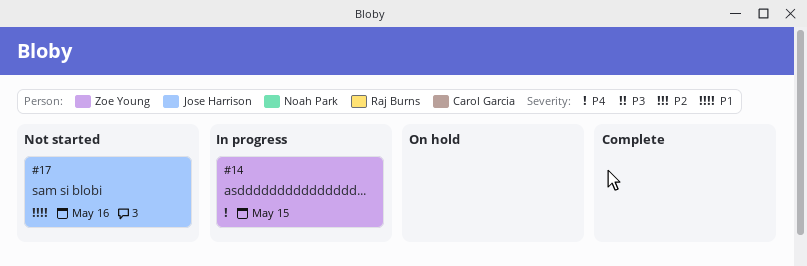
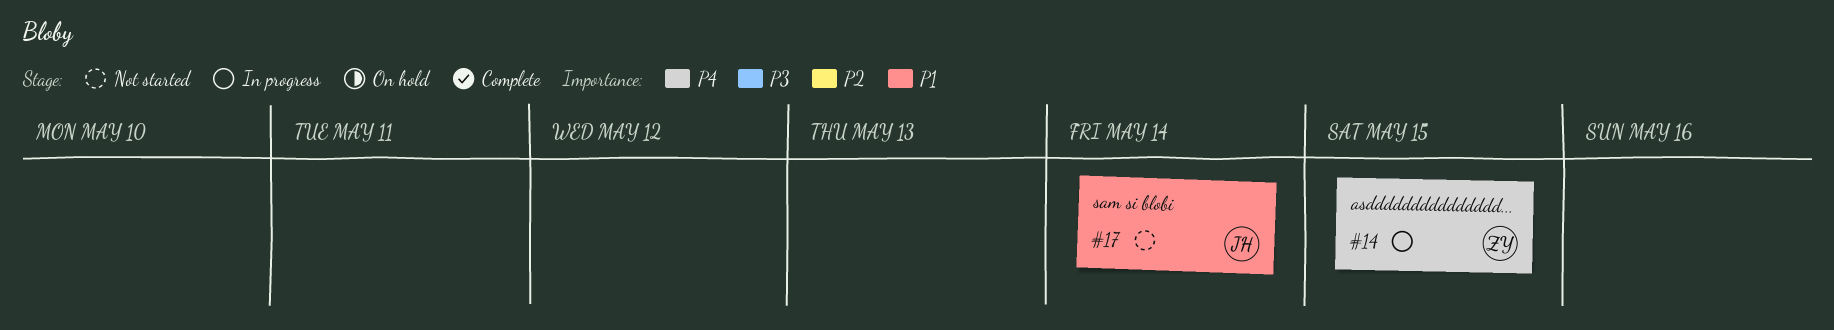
#17, due: May 16 -> May 14

